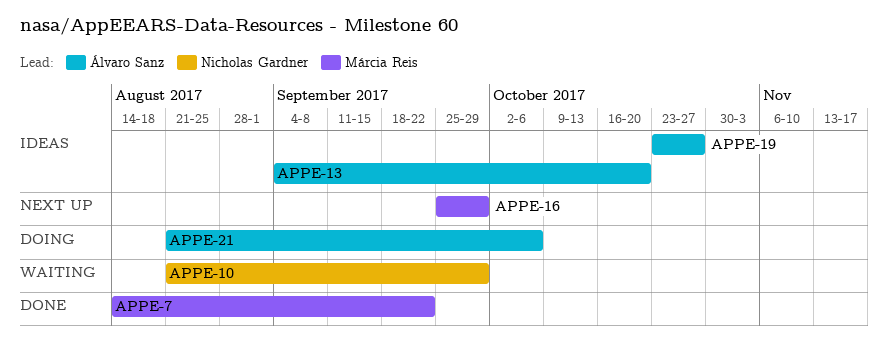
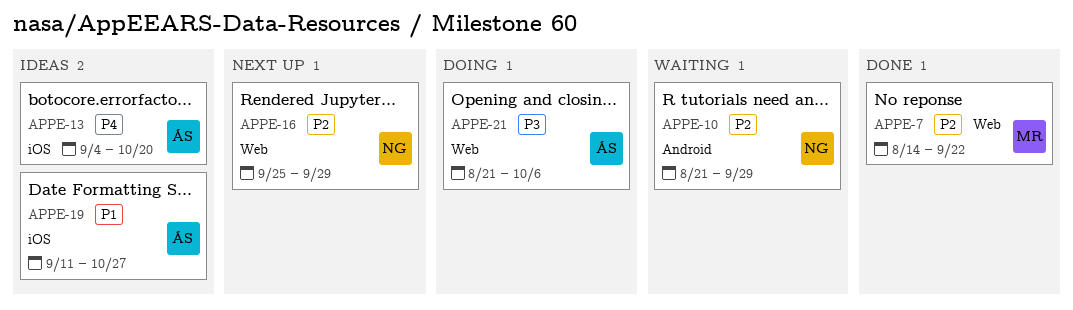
APPE-16, owner: Márcia Reis -> Nicholas Gardner
APPE-19, start: Oct 23 -> Sep 11

